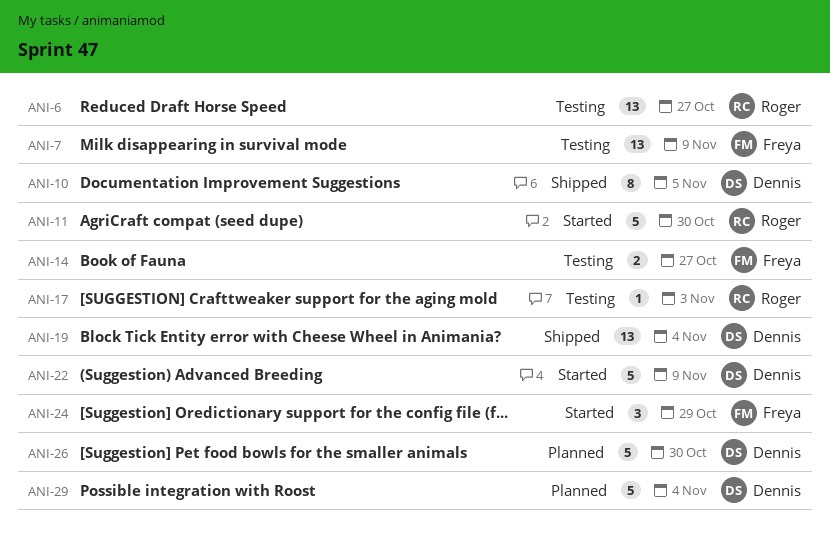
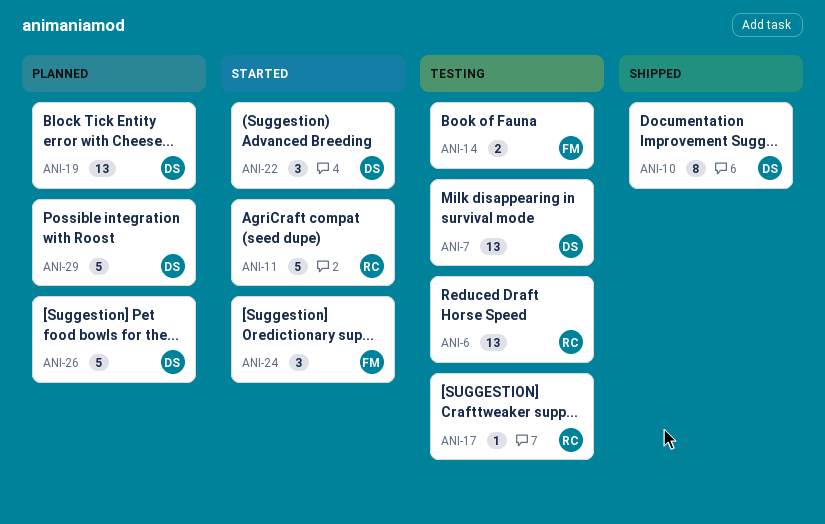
ANI-7, owner: Freya -> Dennis
ANI-19, status: Shipped -> Planned
ANI-22, estimate: 5 -> 3

